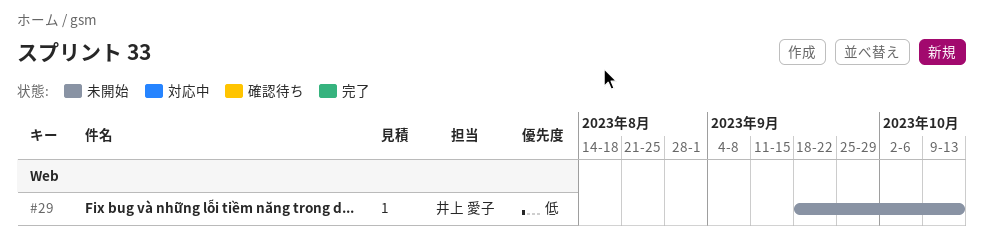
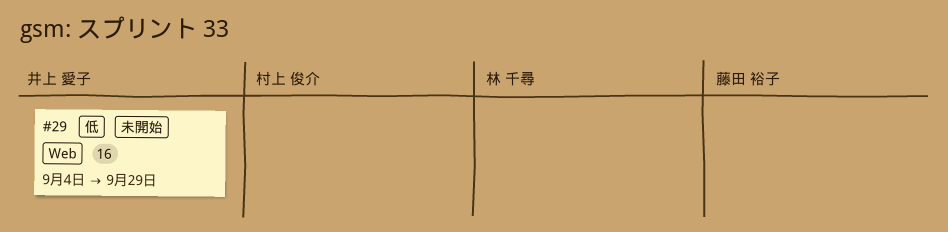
#29, estimate: 1 -> 16
#29, start: Sep 18 -> Sep 4
#29, due: Oct 13 -> Sep 29

